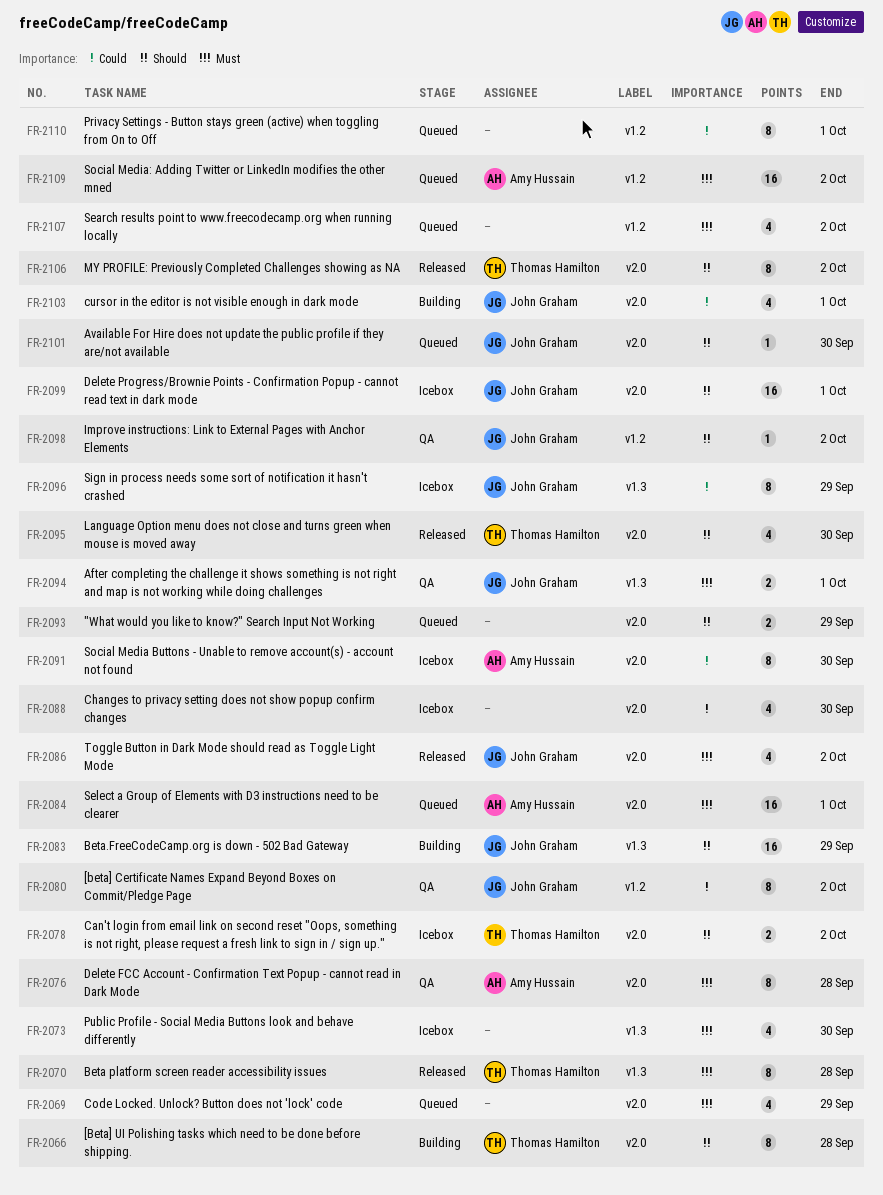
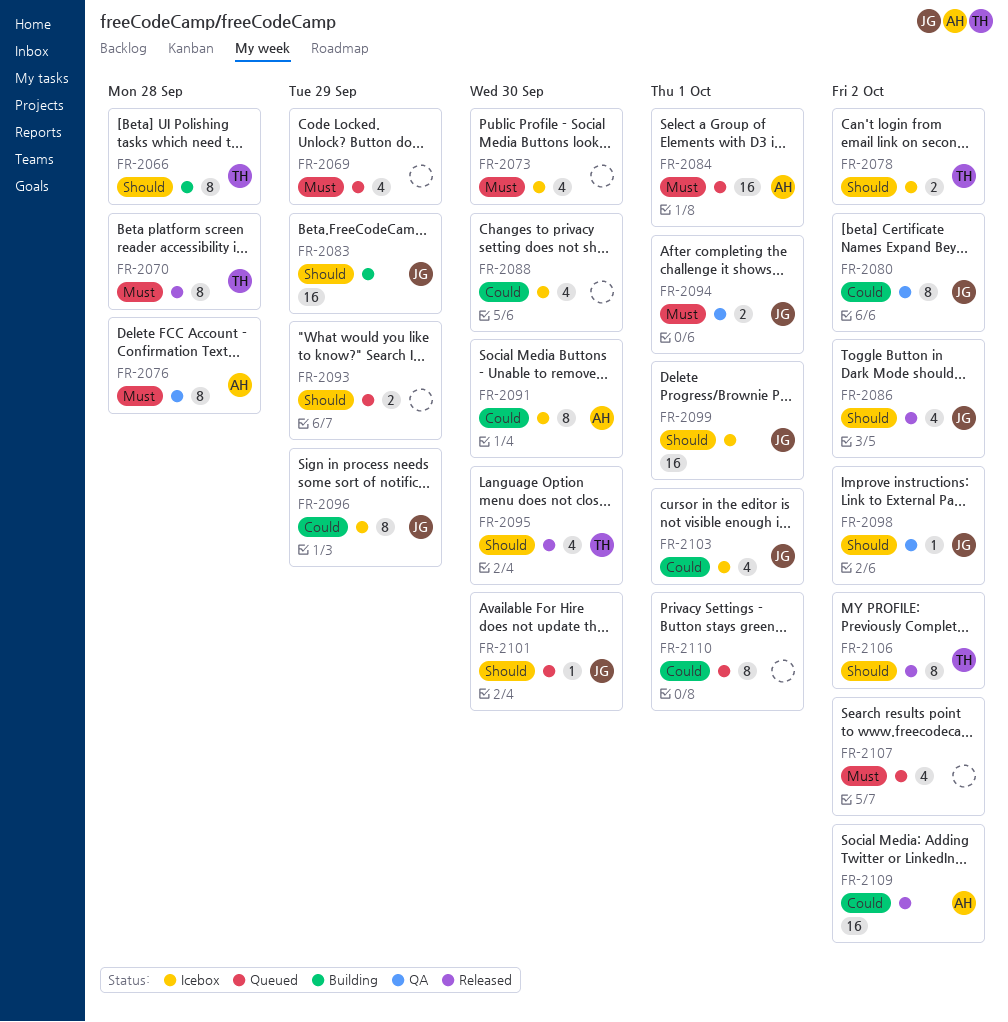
FR-2086, priority: Must -> Should
FR-2103, status: Building -> Icebox
FR-2109, status: Queued -> Released
FR-2109, priority: Must -> Could

